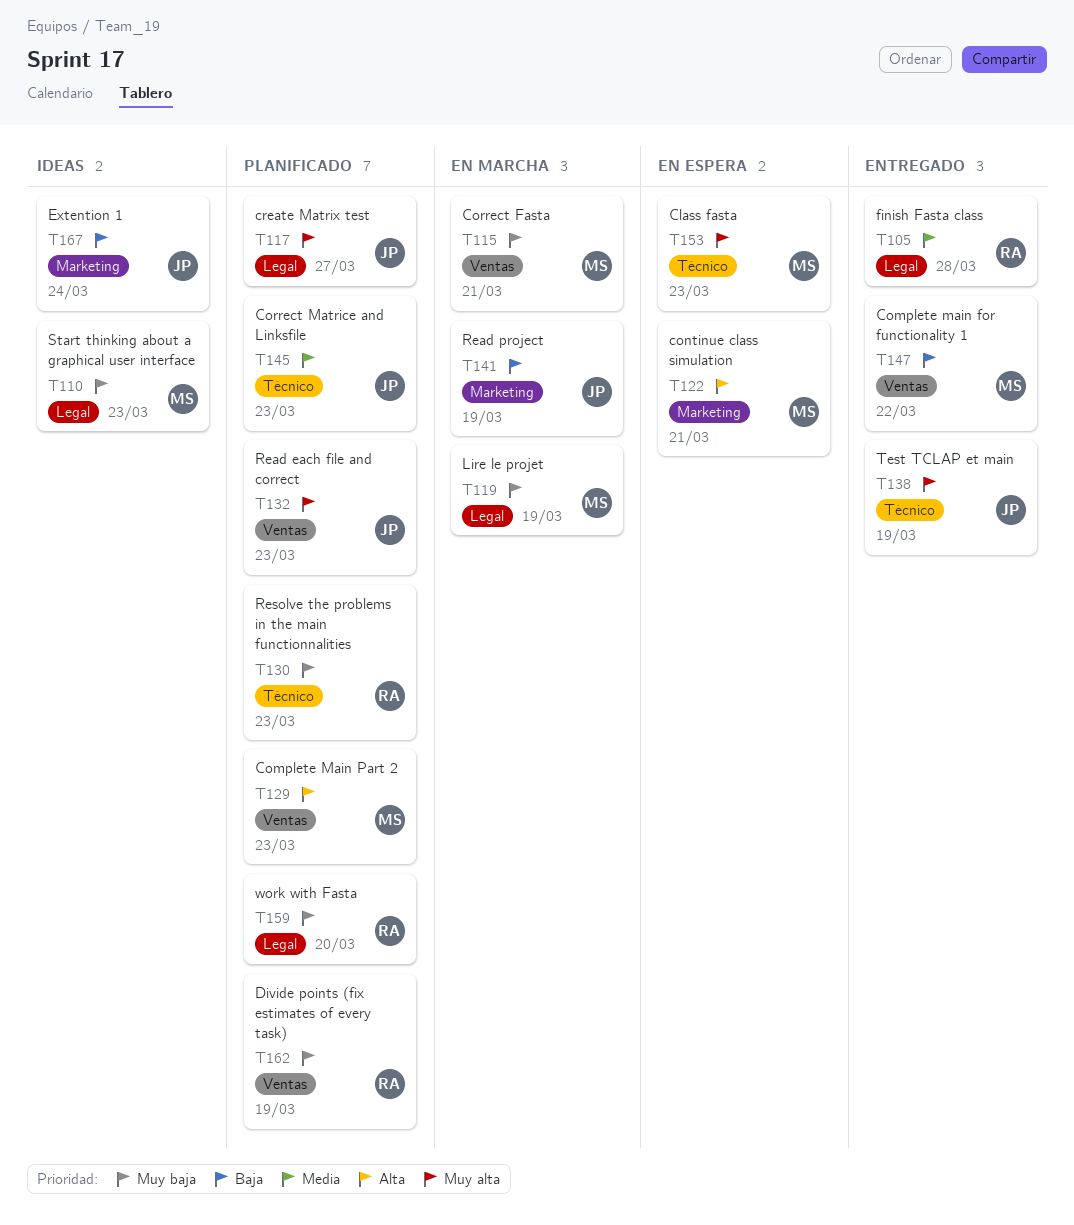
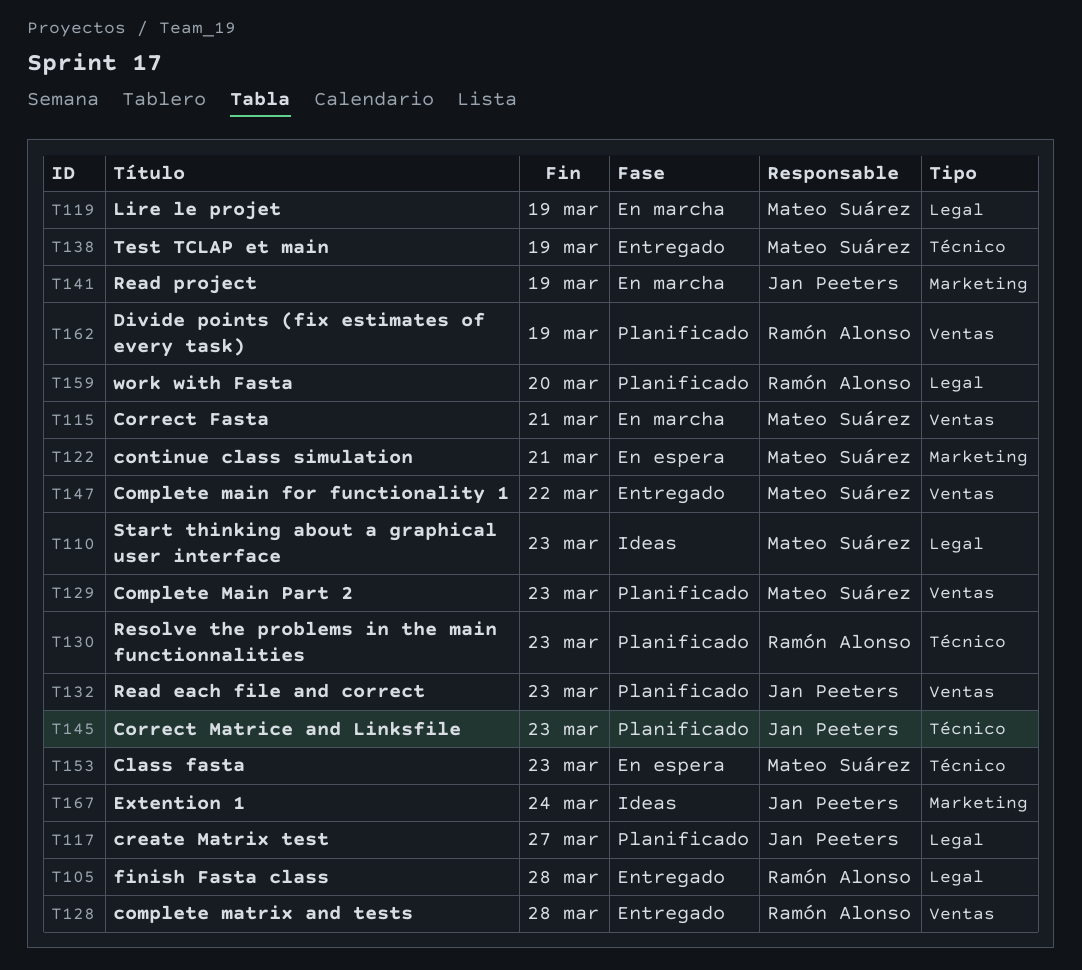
T128: none -> present
T138, owner: Jan Peeters -> Mateo Suárez

